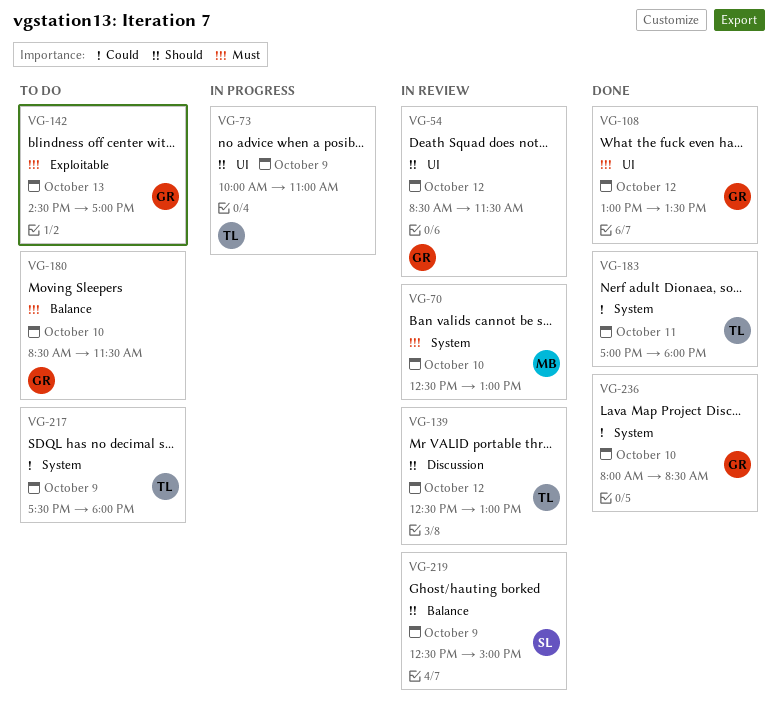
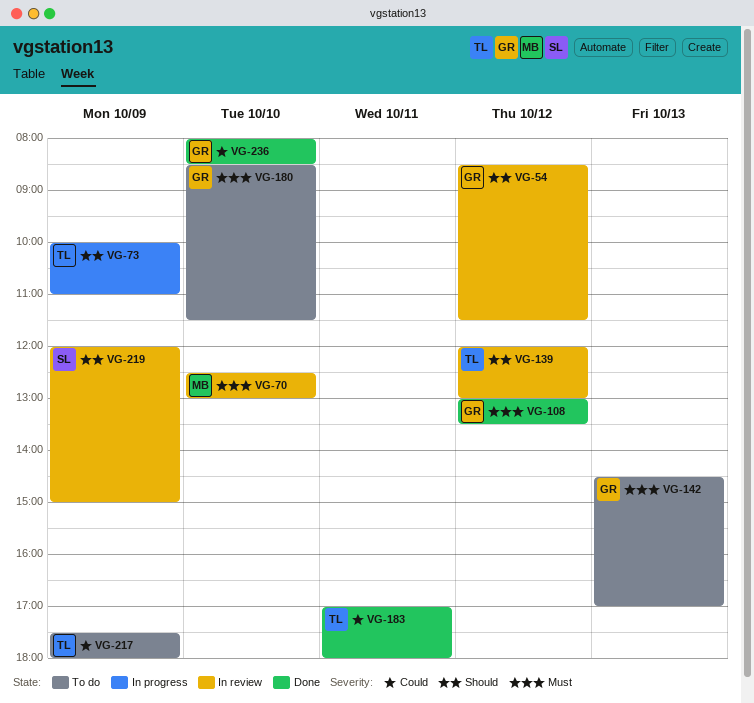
VG-139, begins: 12:30 -> 12:00
VG-219, begins: 12:30 -> 12:00

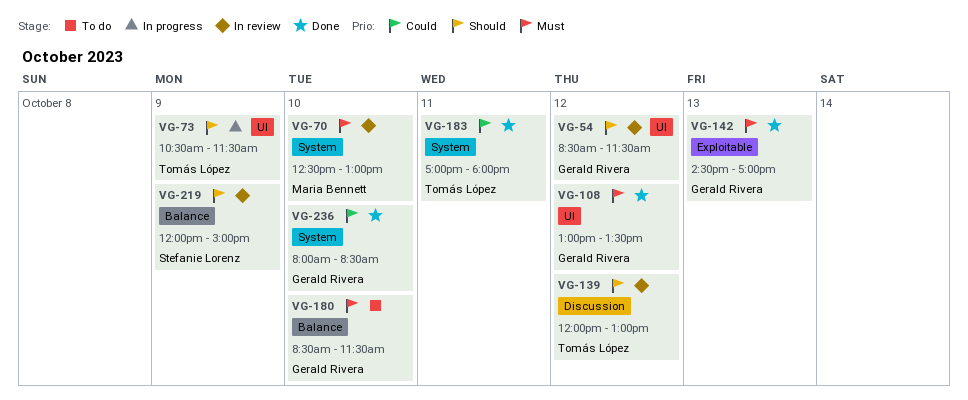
VG-73, begins: 10:00 -> 10:30
VG-73, ends: 11:00 -> 11:30
VG-142, status: To do -> Done
VG-217: present -> none

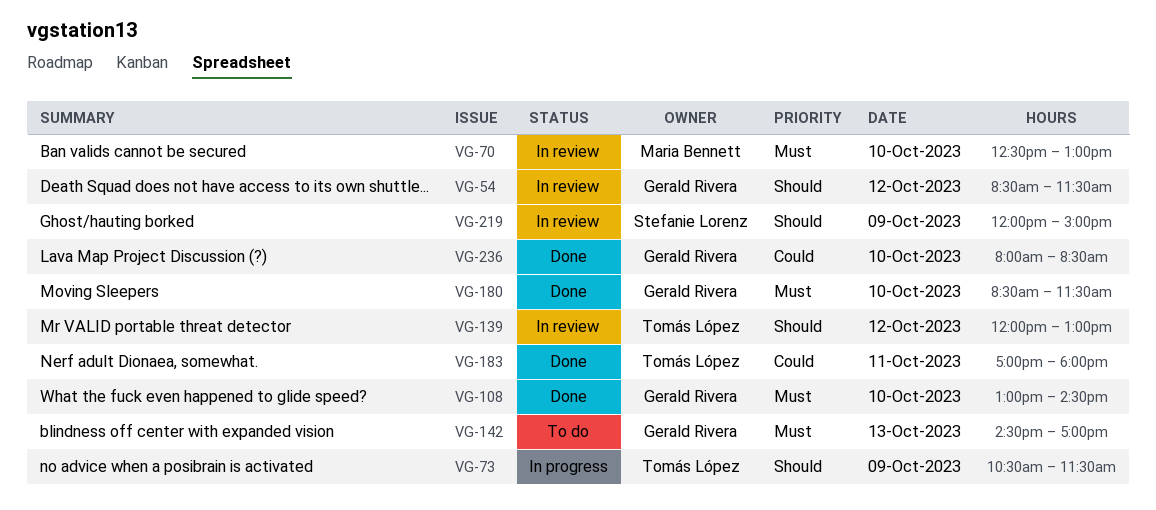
VG-108, day: Oct 12 -> Oct 10
VG-108, ends: 13:30 -> 14:30
VG-142, status: Done -> To do
VG-180, status: To do -> Done

